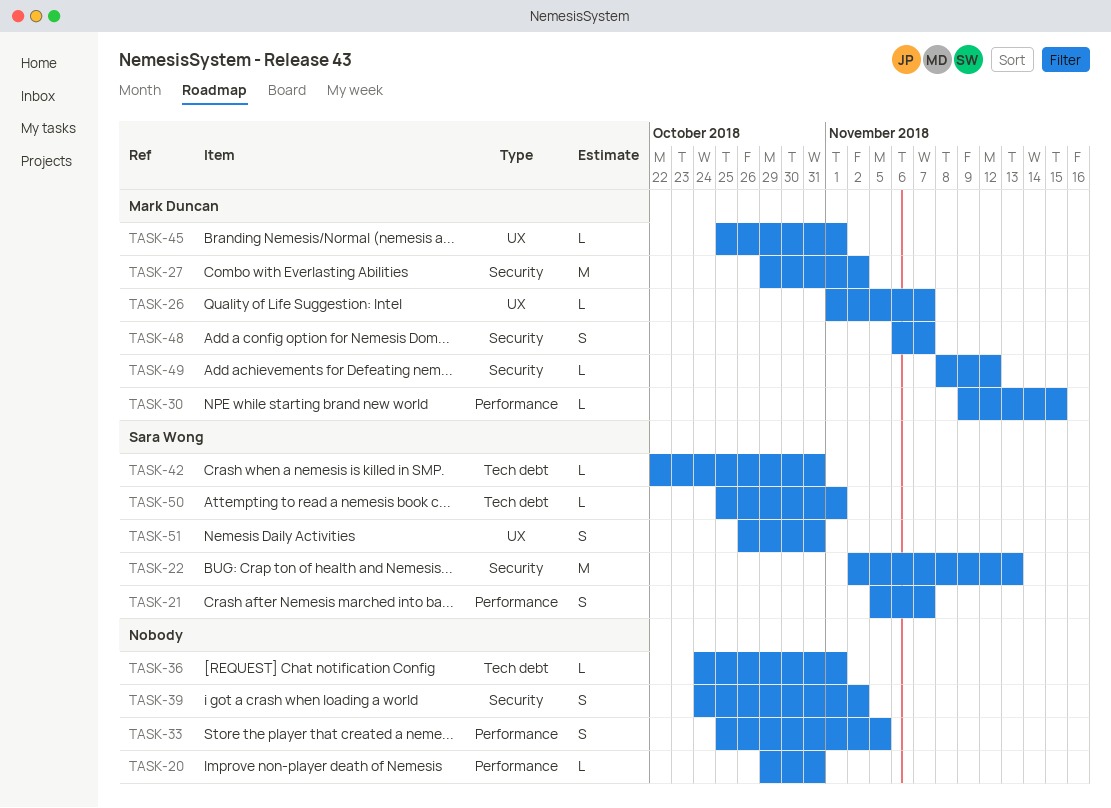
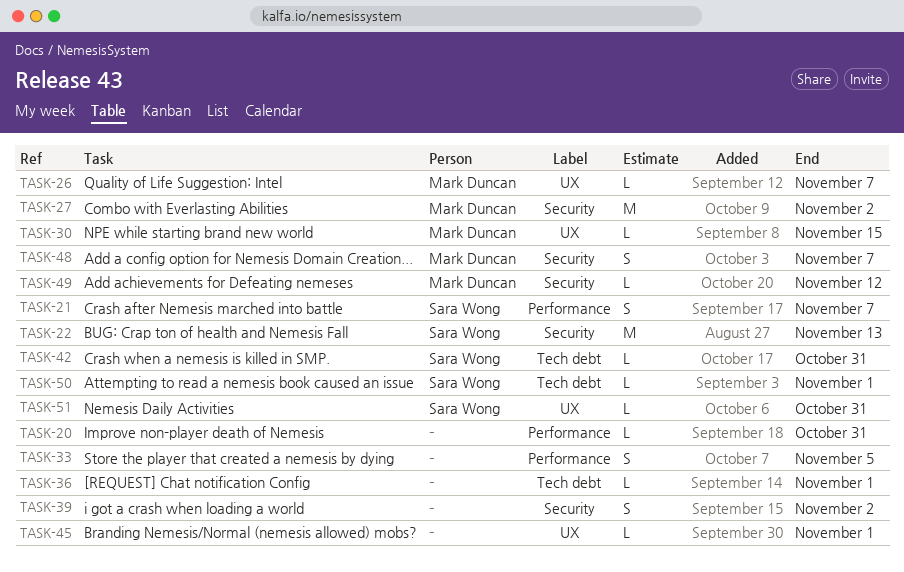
TASK-30, label: Performance -> UX
TASK-45, owner: Mark Duncan -> none
TASK-51, estimate: S -> L

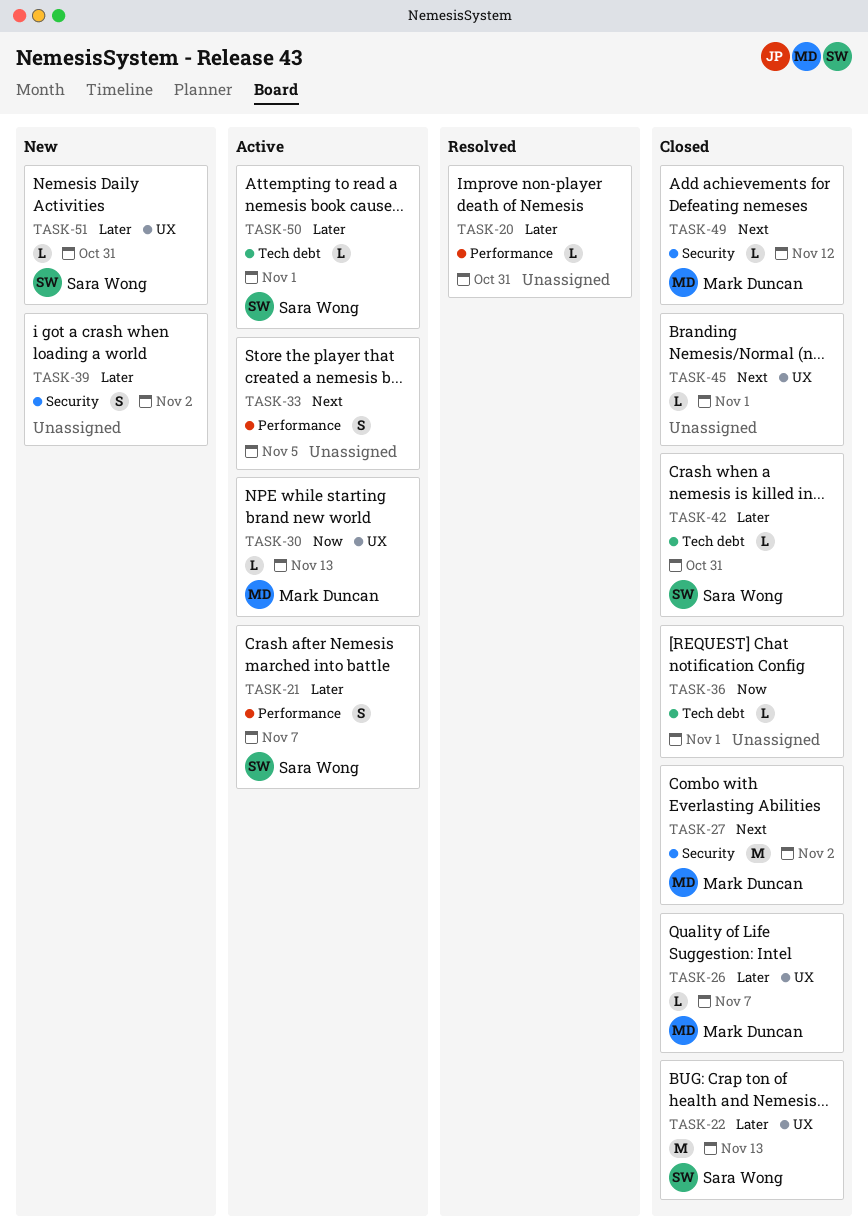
TASK-22, label: Security -> UX
TASK-30, due: Nov 15 -> Nov 13
TASK-48: present -> none

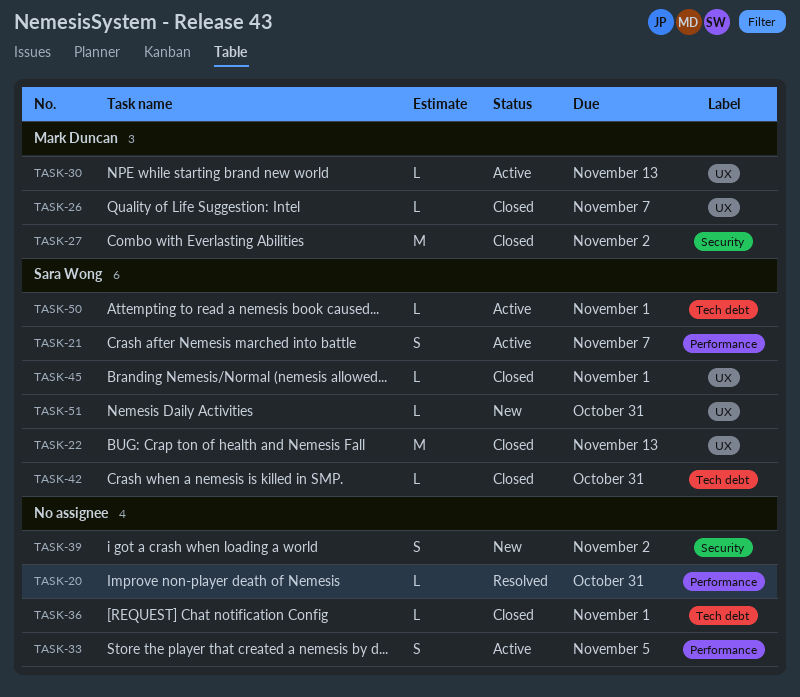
TASK-45, owner: none -> Sara Wong
TASK-49: present -> none

